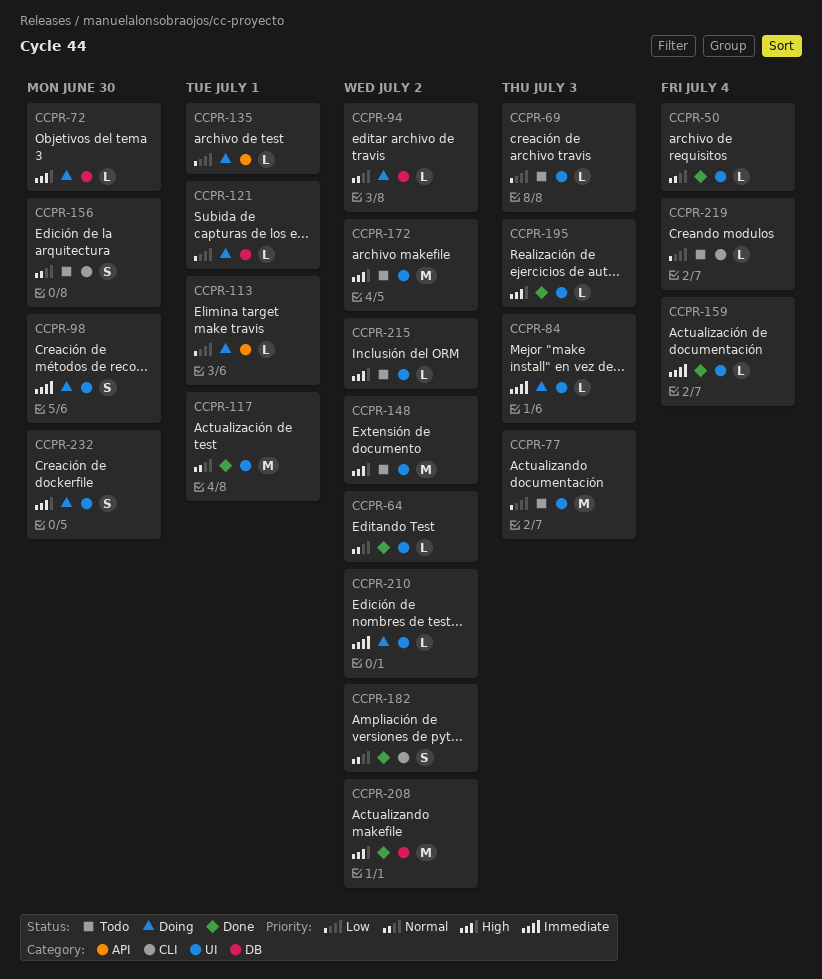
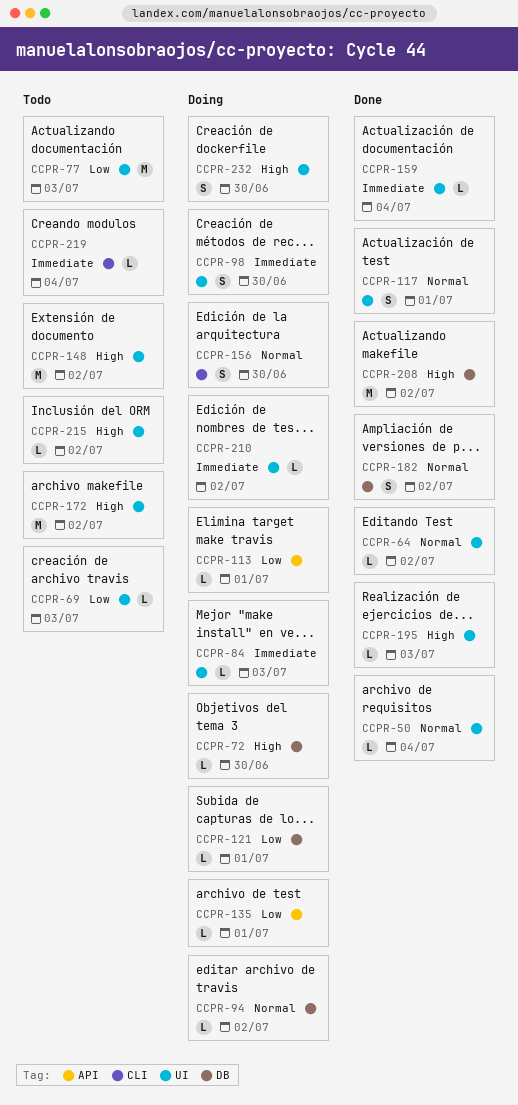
CCPR-117, estimate: M -> S
CCPR-156, status: Todo -> Doing
CCPR-182, label: CLI -> DB
CCPR-219, priority: Low -> Immediate

